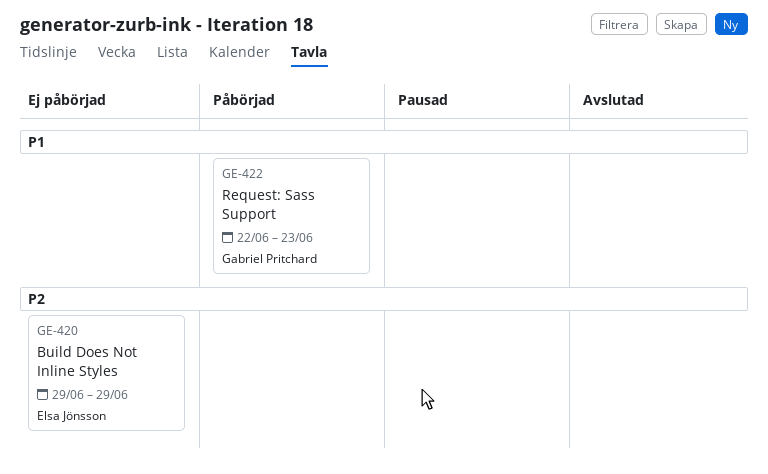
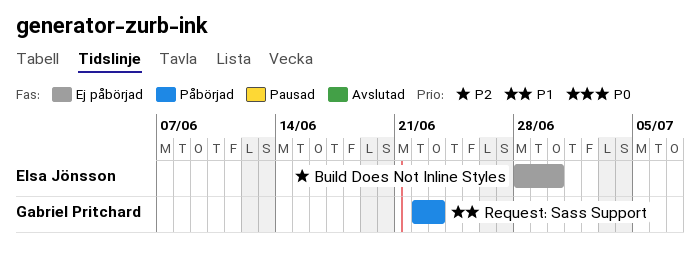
Build Does Not Inline Styles, start: Jun 29 -> Jun 28
Build Does Not Inline Styles, due: Jun 29 -> Jun 30

